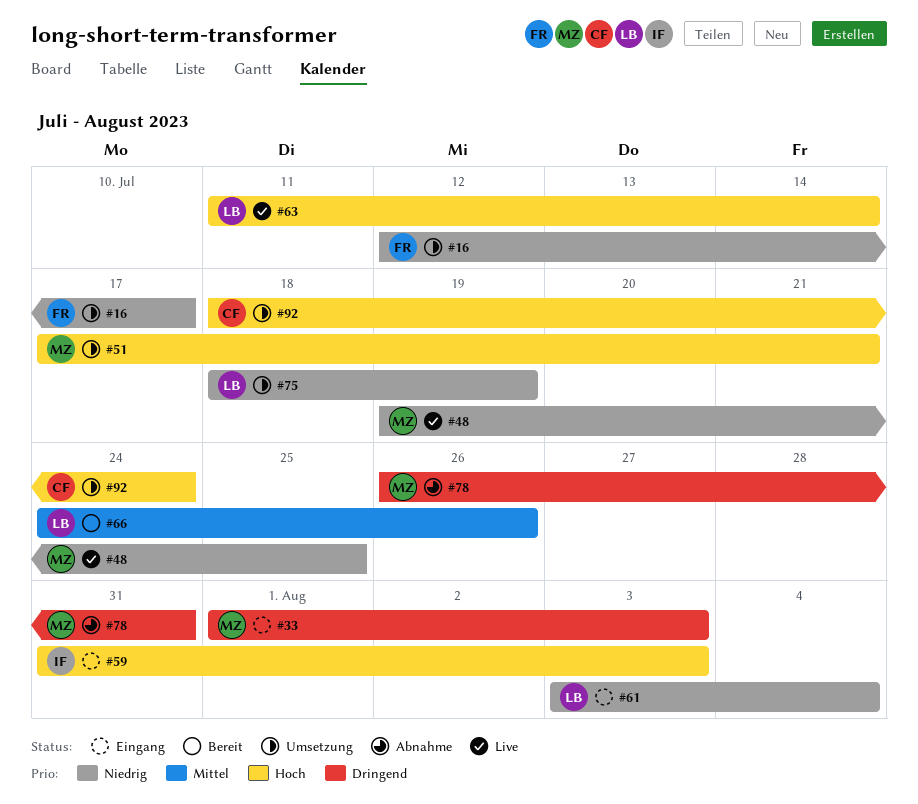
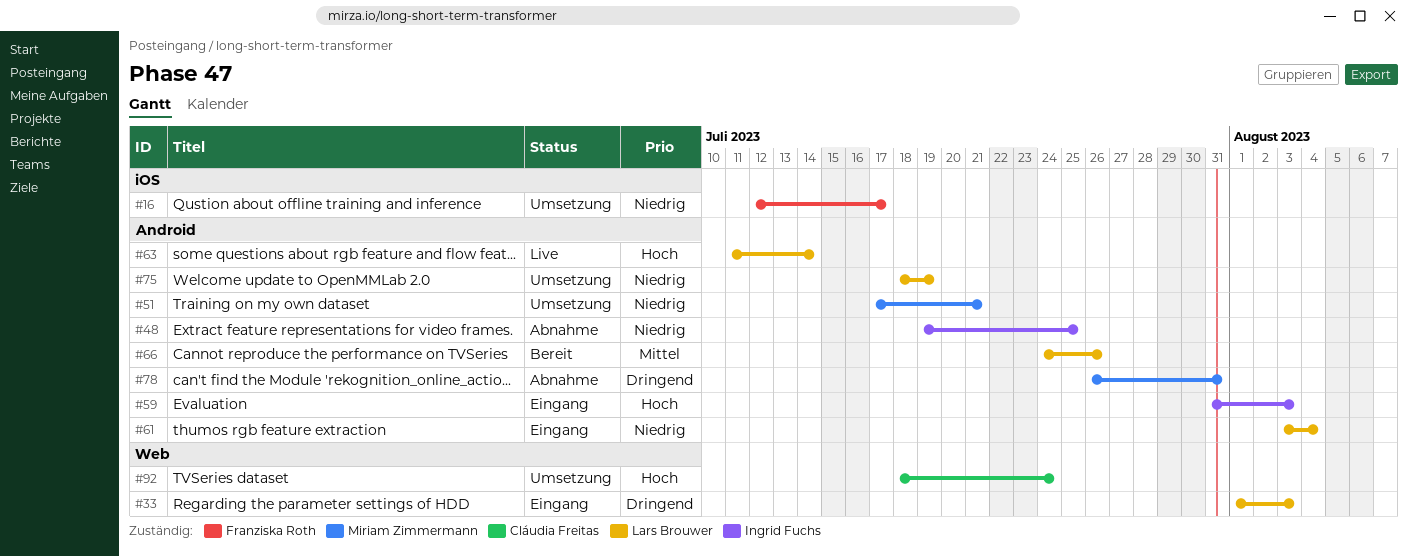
#33, owner: Miriam Zimmermann -> Lars Brouwer
#48, status: Live -> Abnahme
#48, owner: Miriam Zimmermann -> Ingrid Fuchs
#51, priority: Hoch -> Niedrig

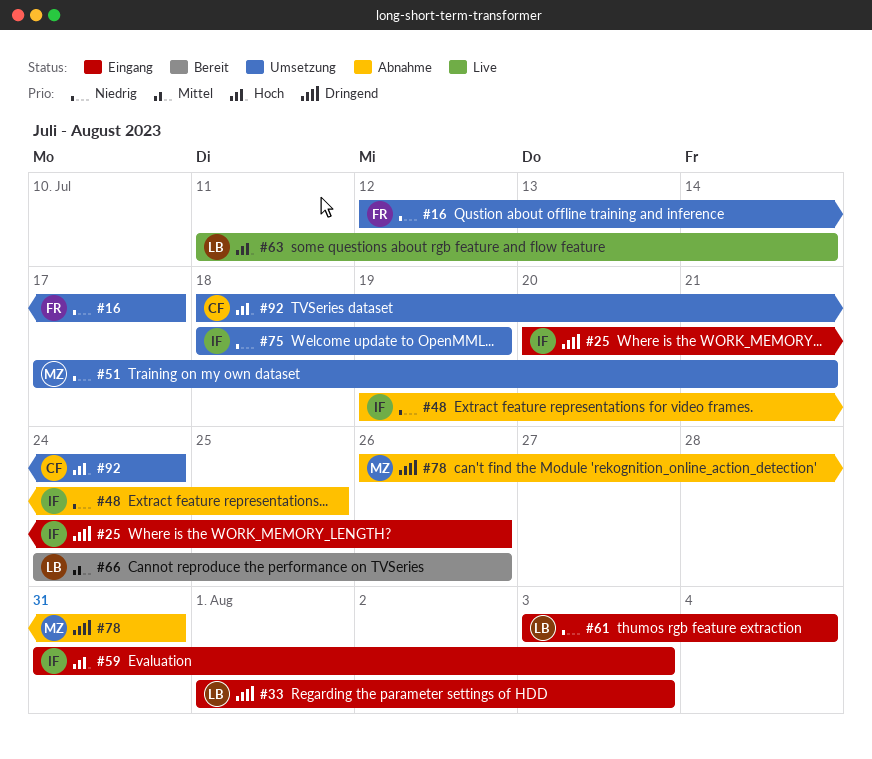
#25: none -> present
#75, owner: Lars Brouwer -> Ingrid Fuchs

